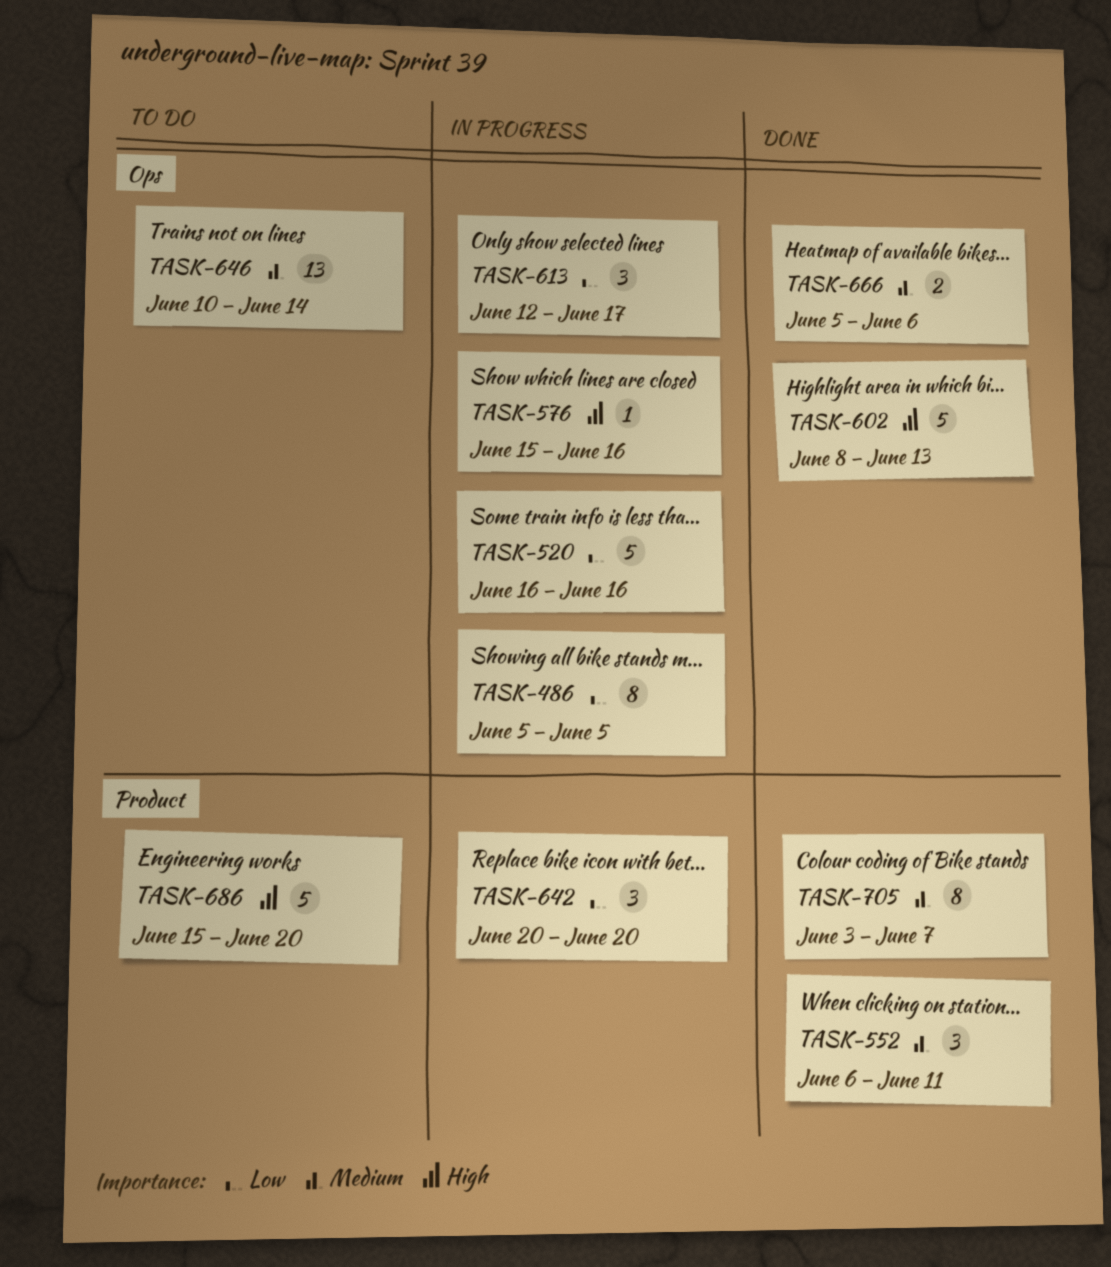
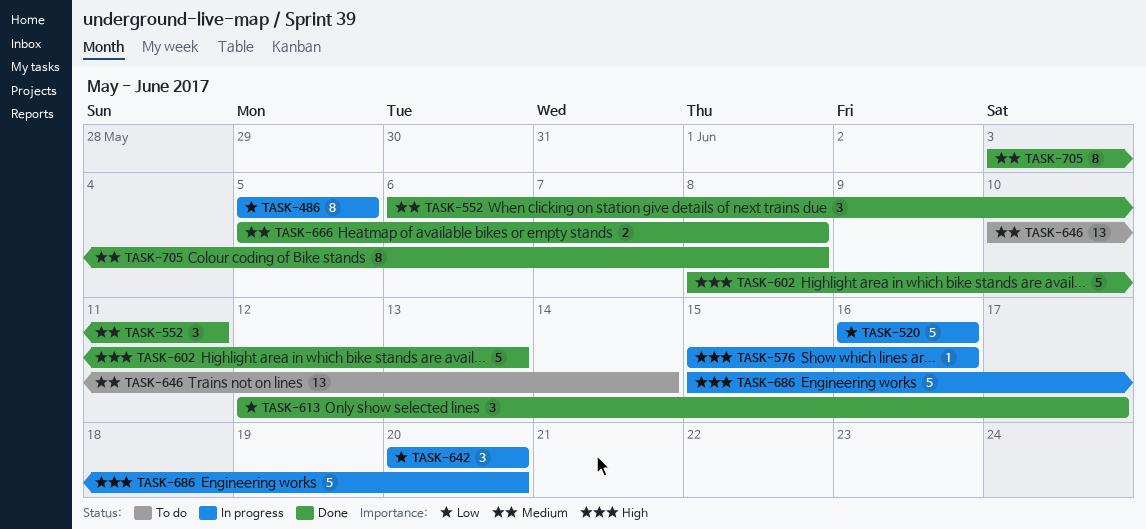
TASK-613, status: In progress -> Done
TASK-666, due: Jun 6 -> Jun 8
TASK-686, status: To do -> In progress
TASK-705, due: Jun 7 -> Jun 8

